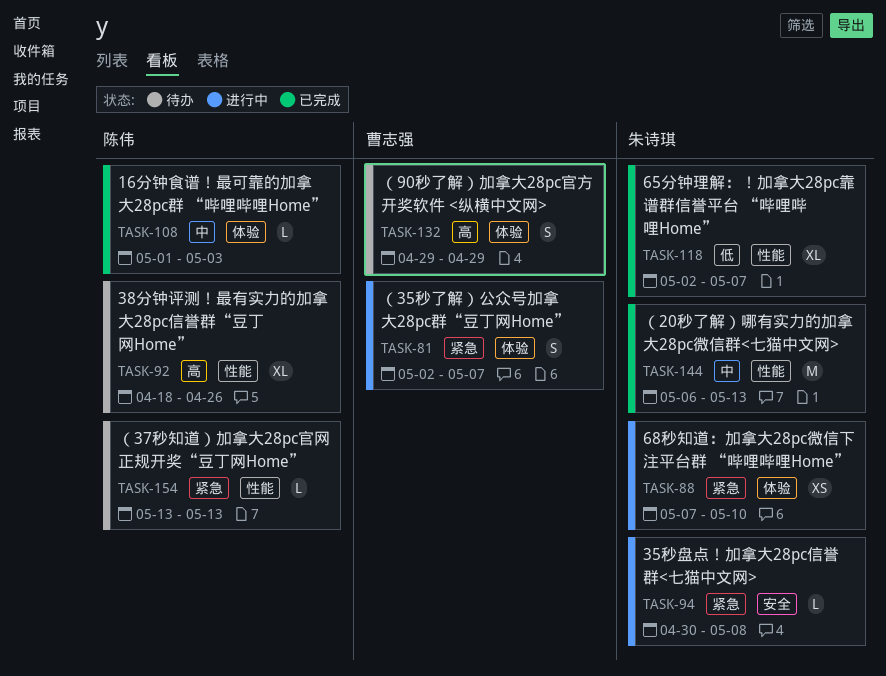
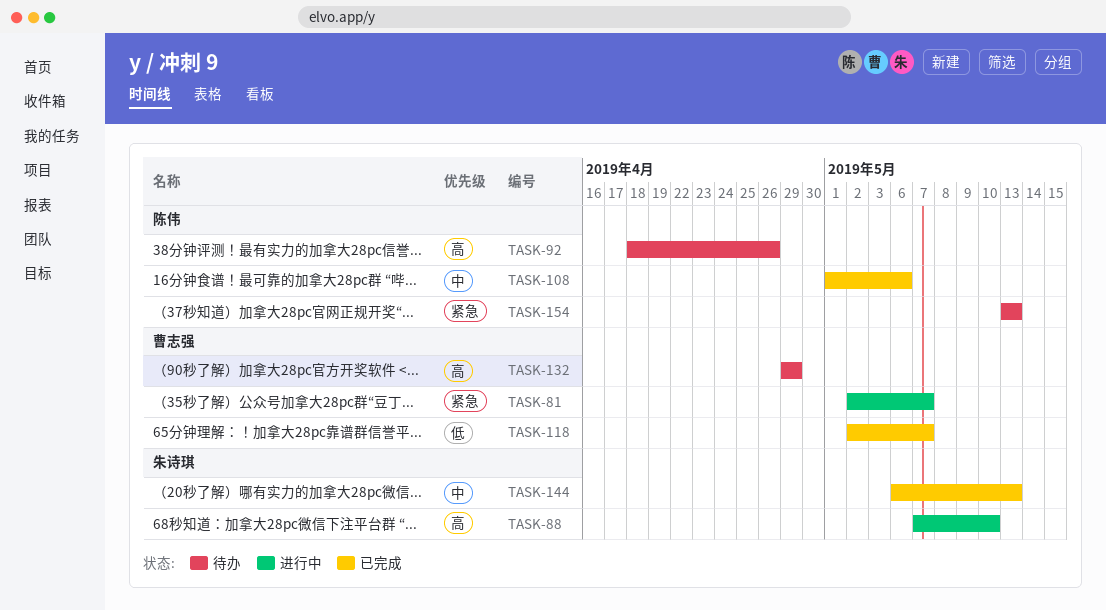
TASK-88, priority: 紧急 -> 高
TASK-94: present -> none
TASK-108, due: May 3 -> May 6
TASK-118, owner: 朱诗琪 -> 曹志强

